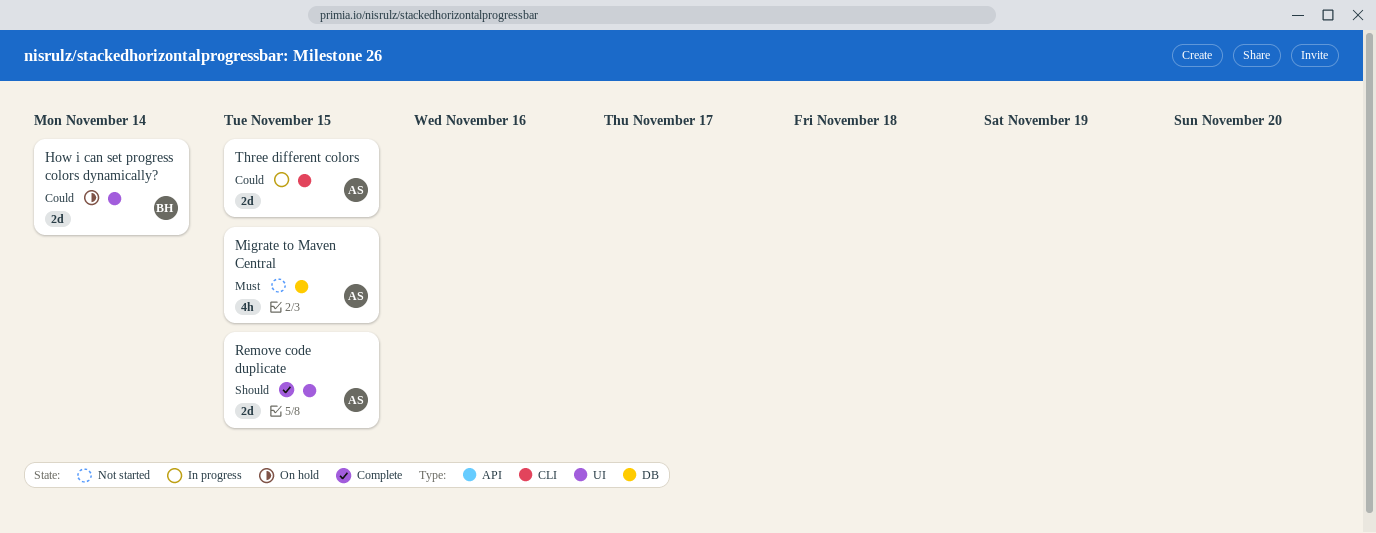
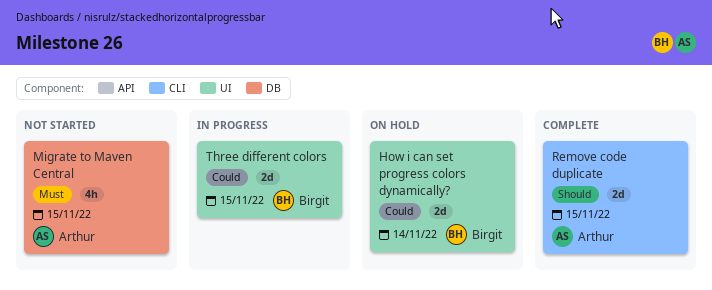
Remove code duplicate, label: UI -> CLI
Three different colors, owner: Arthur -> Birgit
Three different colors, label: CLI -> UI

